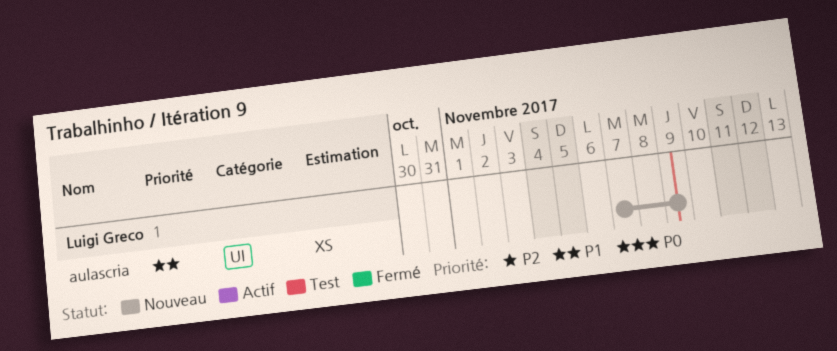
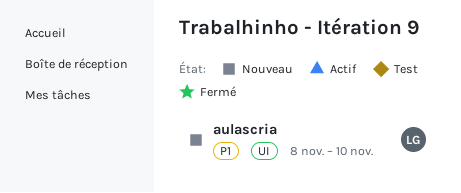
aulascria, start: Nov 7 -> Nov 8
aulascria, due: Nov 9 -> Nov 10

